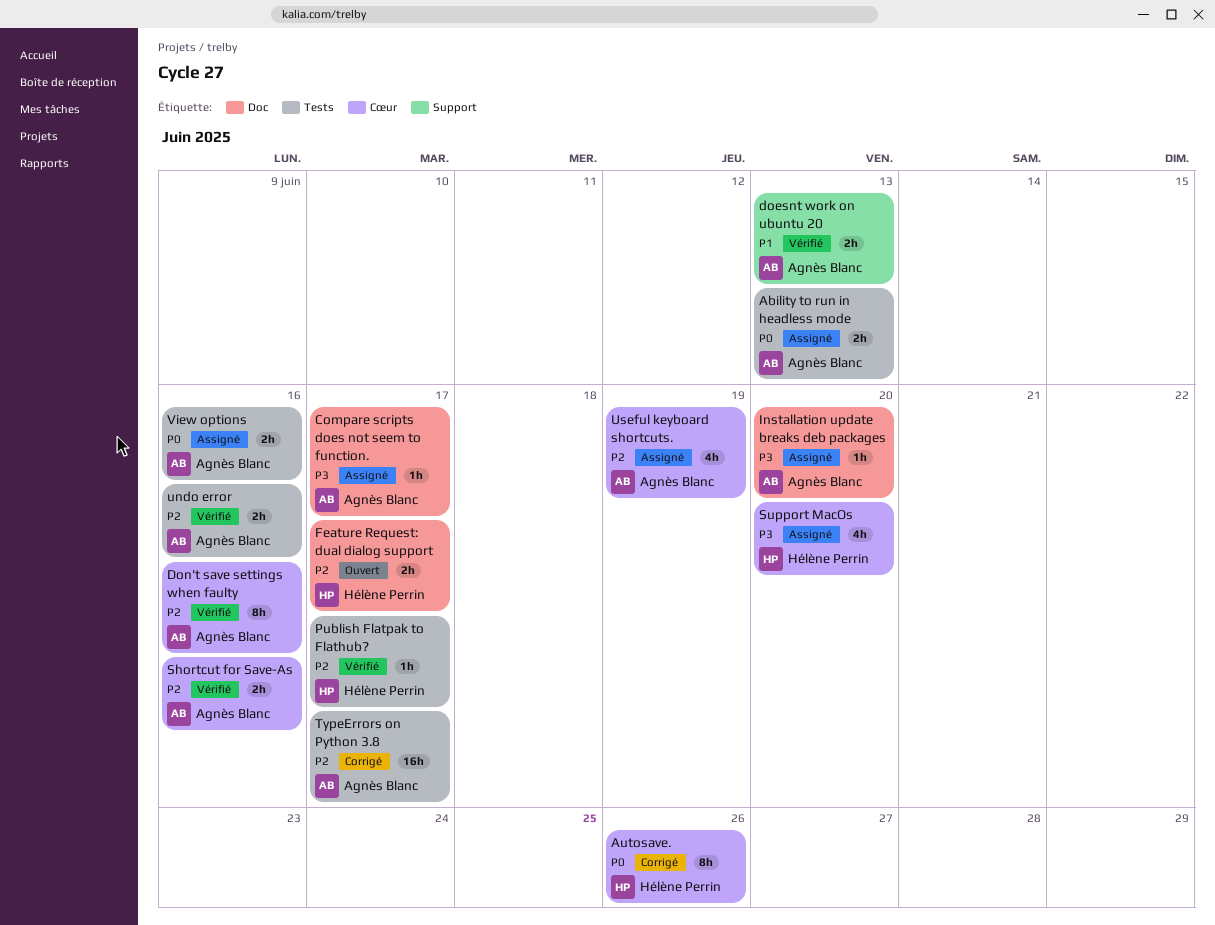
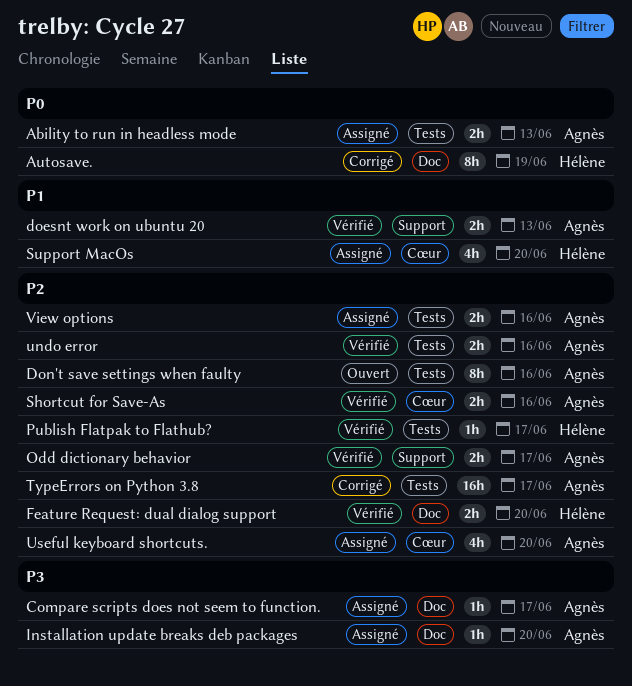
Autosave., label: Cœur -> Doc
Autosave., due: Jun 26 -> Jun 19
Don't save settings when faulty, status: Vérifié -> Ouvert
Don't save settings when faulty, label: Cœur -> Tests
Feature Request: dual dialog support, status: Ouvert -> Vérifié
Feature Request: dual dialog support, due: Jun 17 -> Jun 20
Odd dictionary behavior: none -> present
Support MacOs, priority: P3 -> P1
Useful keyboard shortcuts., due: Jun 19 -> Jun 20
View options, priority: P0 -> P2

